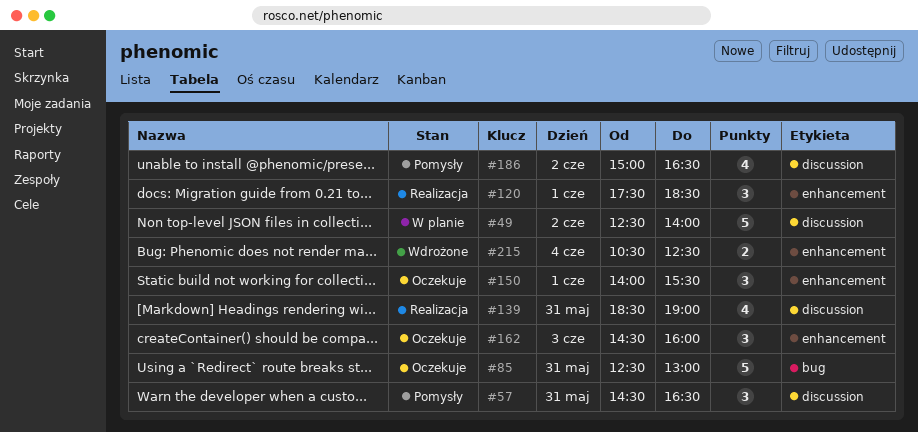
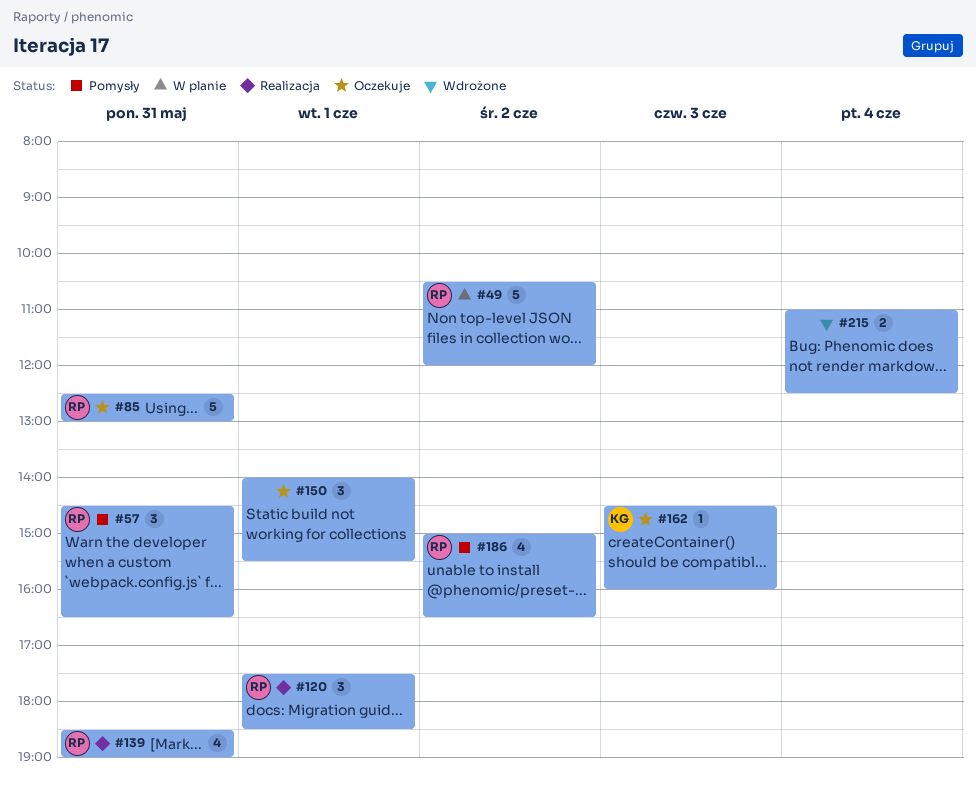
#49, begins: 12:30 -> 10:30
#49, ends: 14:00 -> 12:00
#162, estimate: 3 -> 1
#215, begins: 10:30 -> 11:00

